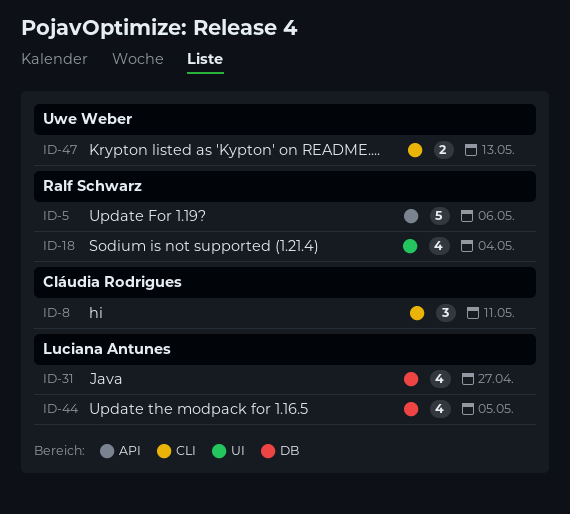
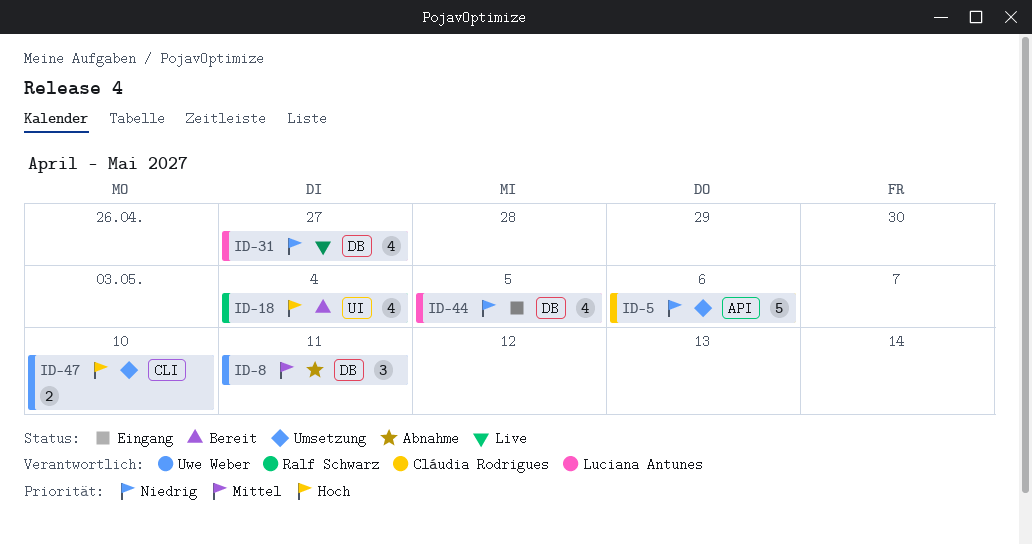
ID-5, owner: Ralf Schwarz -> Cláudia Rodrigues
ID-8, owner: Cláudia Rodrigues -> Uwe Weber
ID-8, label: CLI -> DB
ID-47, due: May 13 -> May 10

